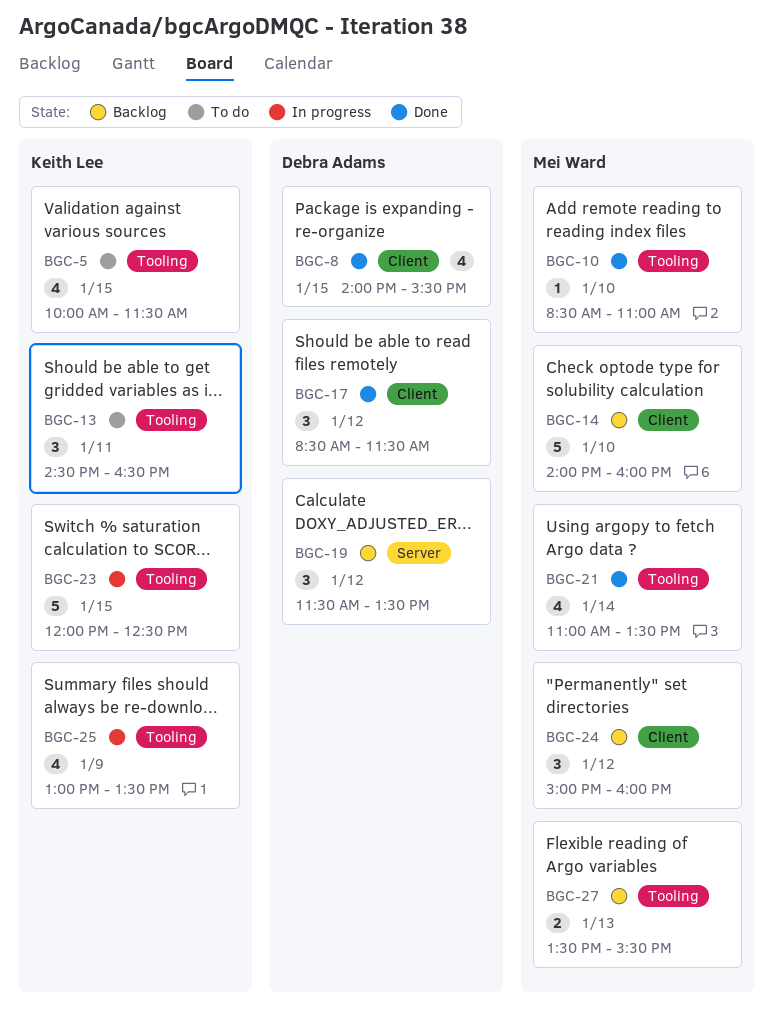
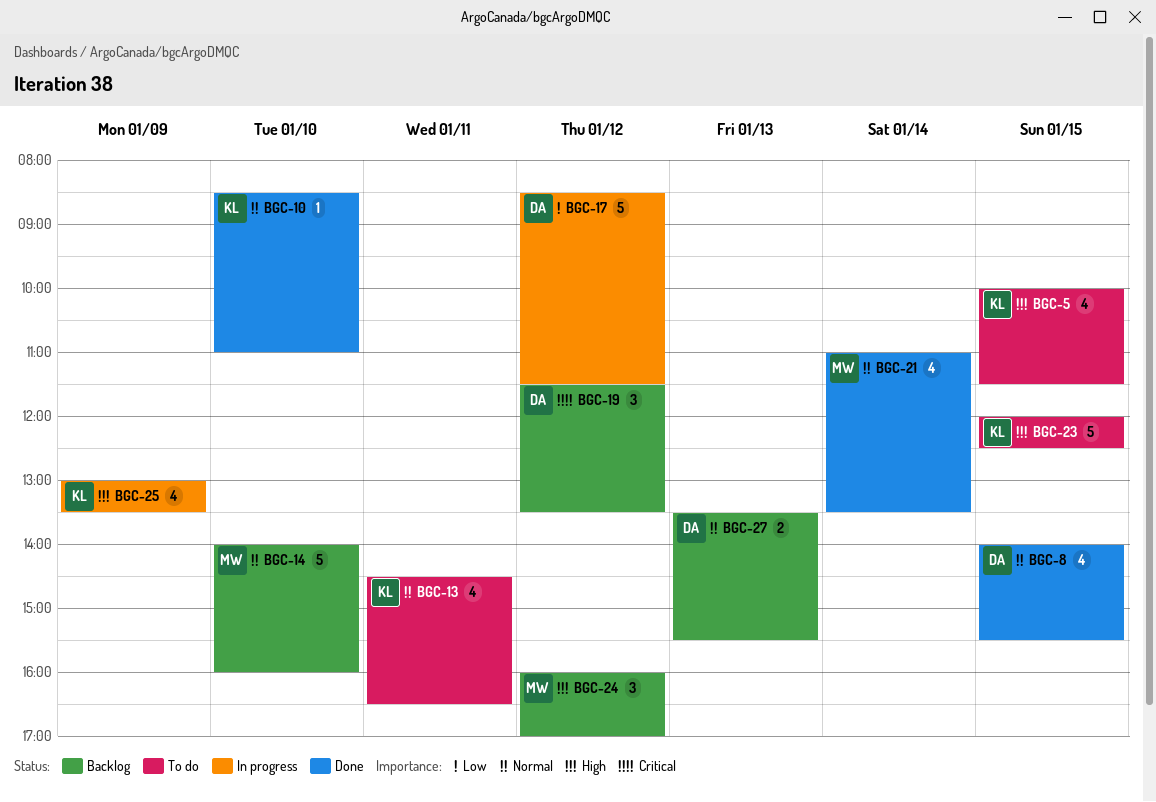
BGC-10, owner: Mei Ward -> Keith Lee
BGC-13, estimate: 3 -> 4
BGC-17, status: Done -> In progress
BGC-17, estimate: 3 -> 5
BGC-23, status: In progress -> To do
BGC-24, begins: 15:00 -> 16:00
BGC-24, ends: 16:00 -> 17:00
BGC-27, owner: Mei Ward -> Debra Adams

